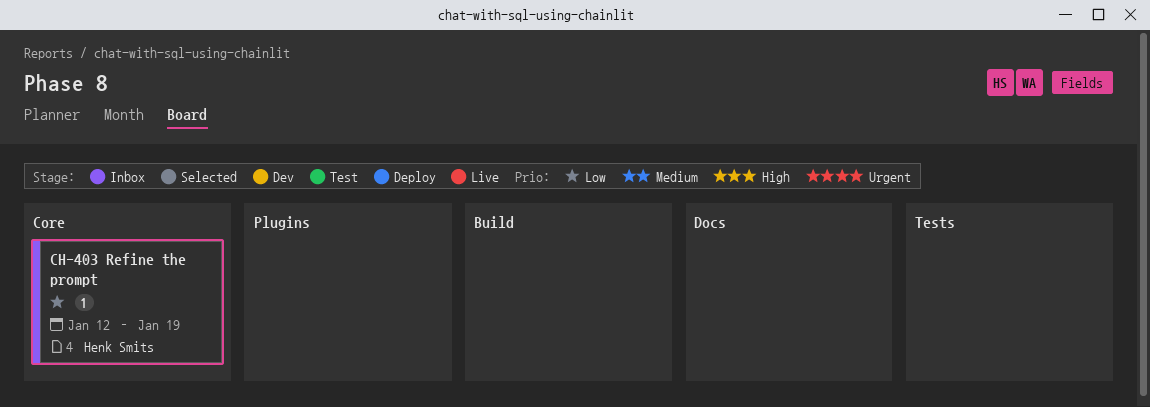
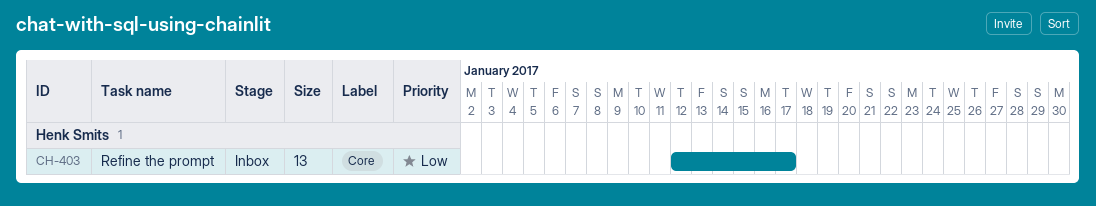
CH-403, estimate: 1 -> 13
CH-403, due: Jan 19 -> Jan 17

